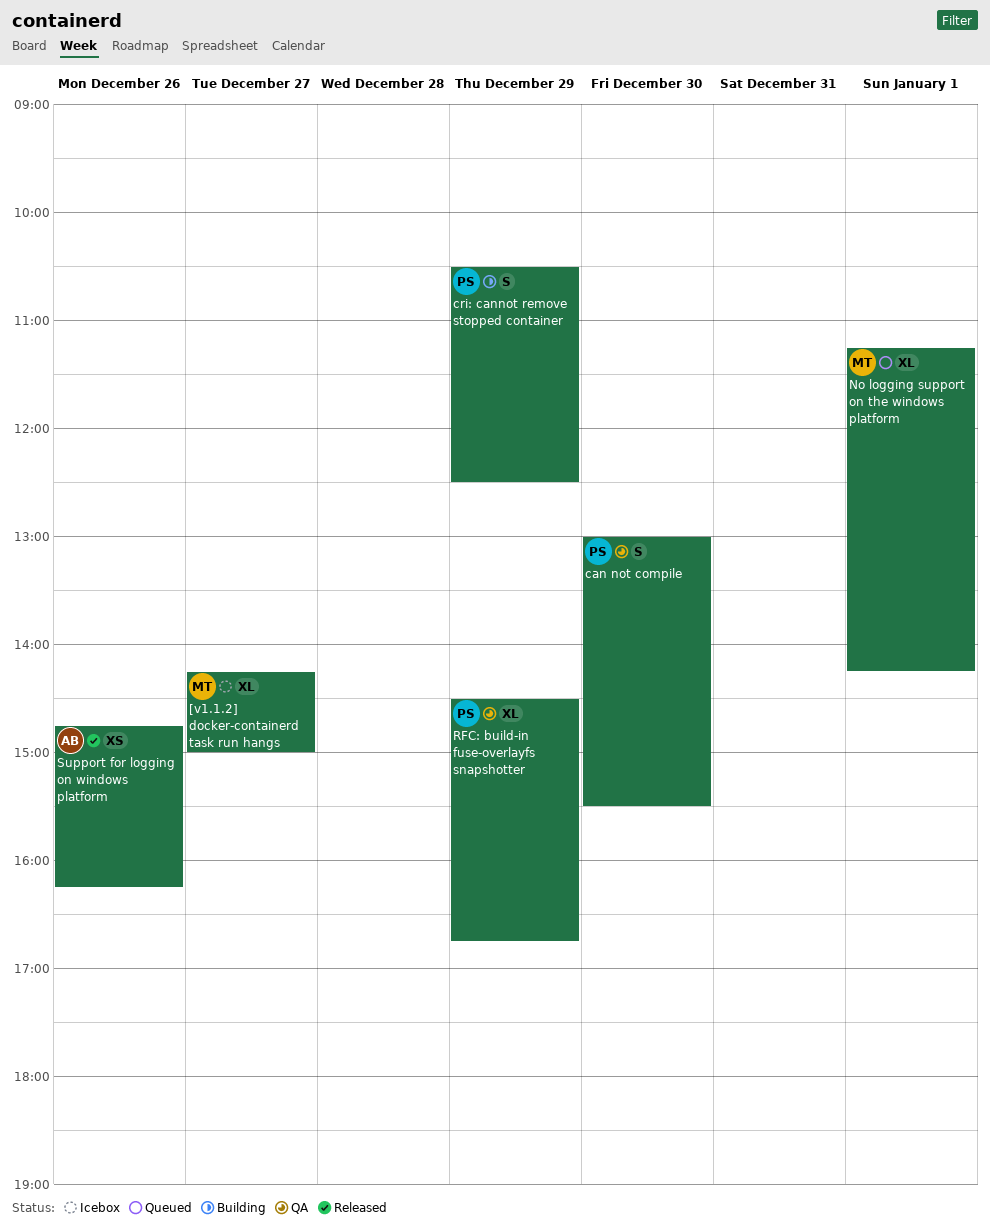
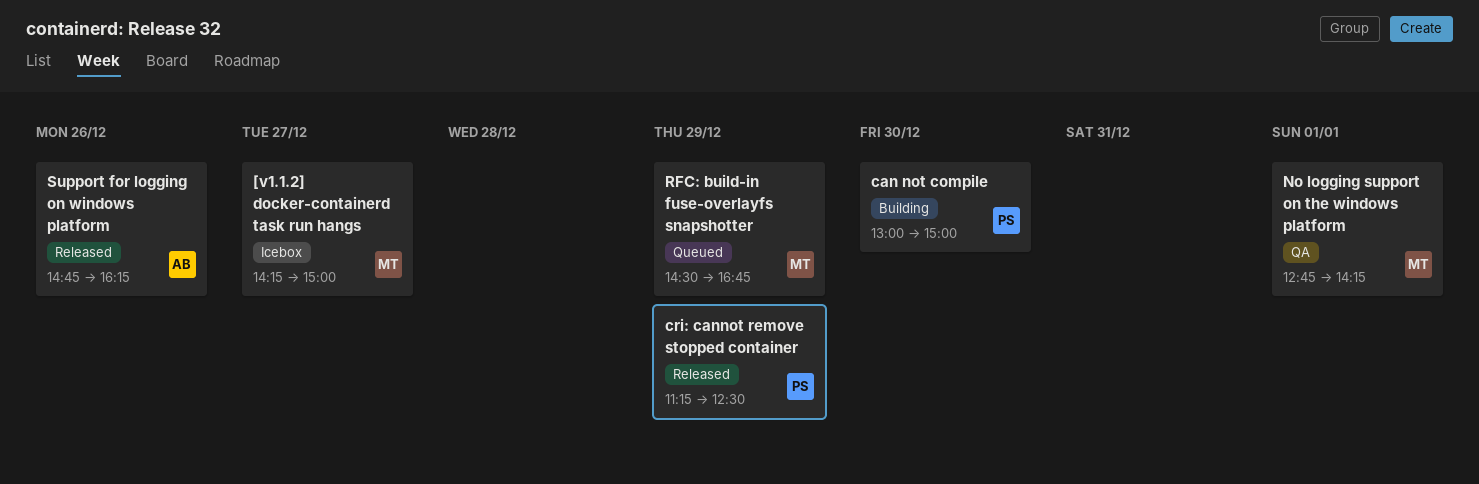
can not compile, status: QA -> Building
can not compile, ends: 15:30 -> 15:00
cri: cannot remove stopped container, status: Building -> Released
cri: cannot remove stopped container, begins: 10:30 -> 11:15
No logging support on the windows platform, status: Queued -> QA
No logging support on the windows platform, begins: 11:15 -> 12:45
RFC: build-in fuse-overlayfs snapshotter, status: QA -> Queued
RFC: build-in fuse-overlayfs snapshotter, owner: PS -> MT

